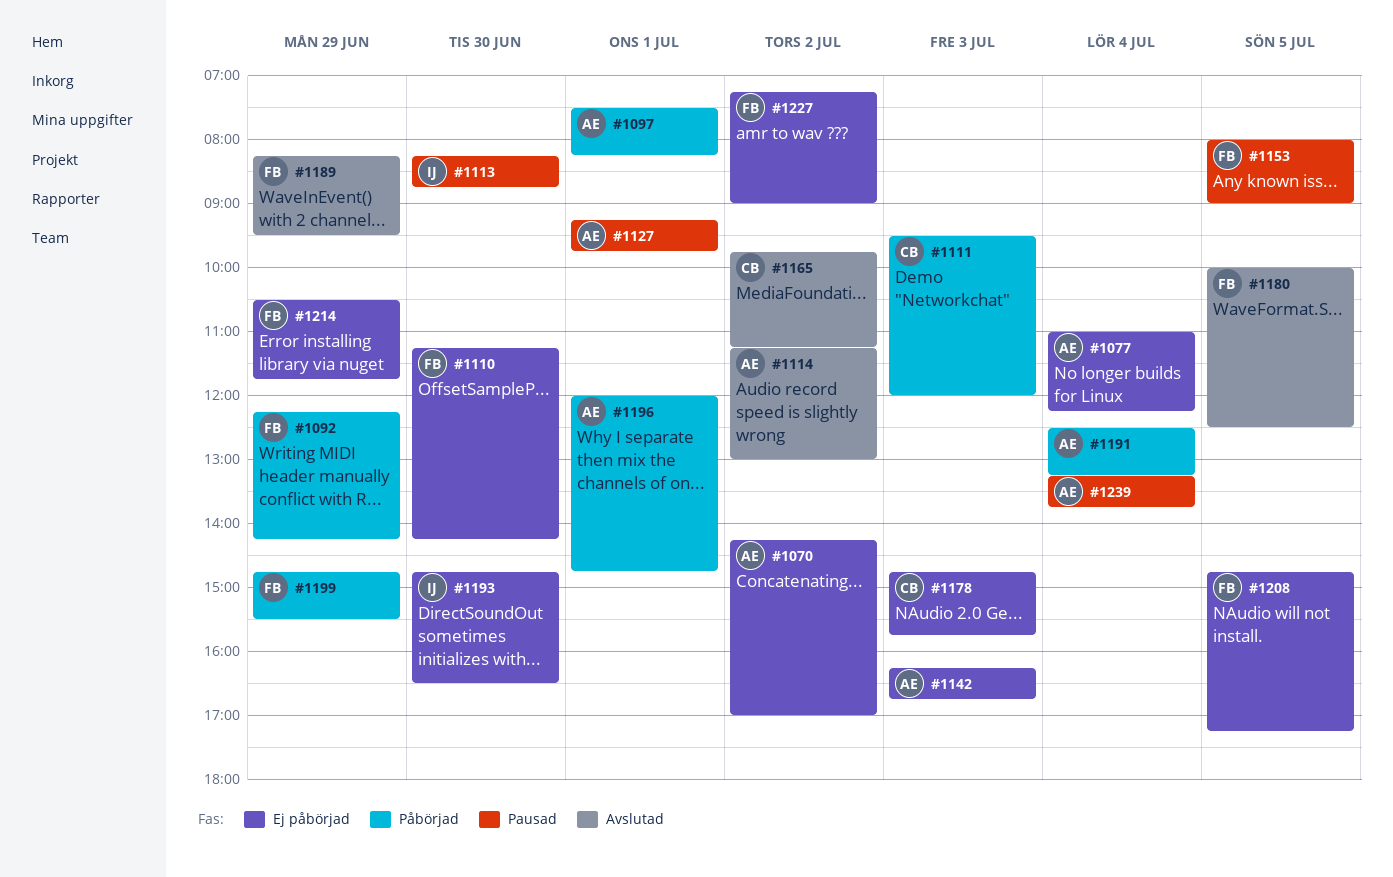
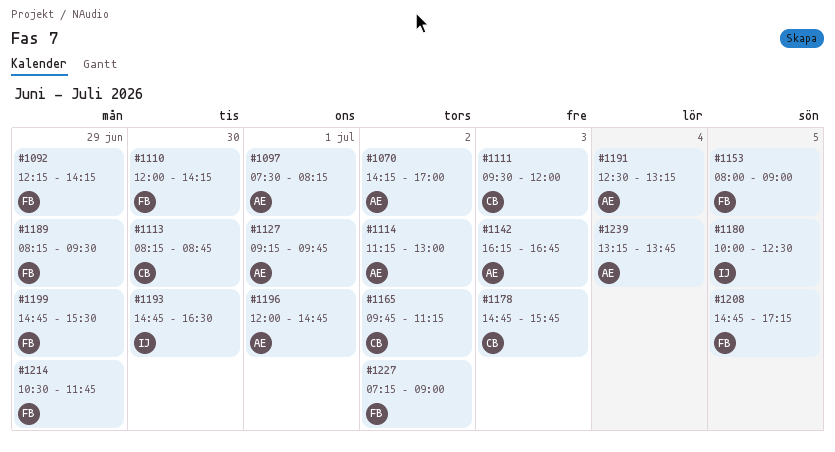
#1077: present -> none
#1110, begins: 11:15 -> 12:00
#1113, owner: IJ -> CB
#1180, owner: FB -> IJ

